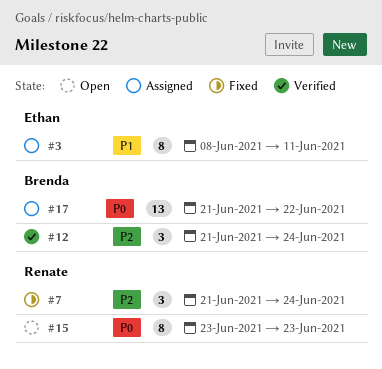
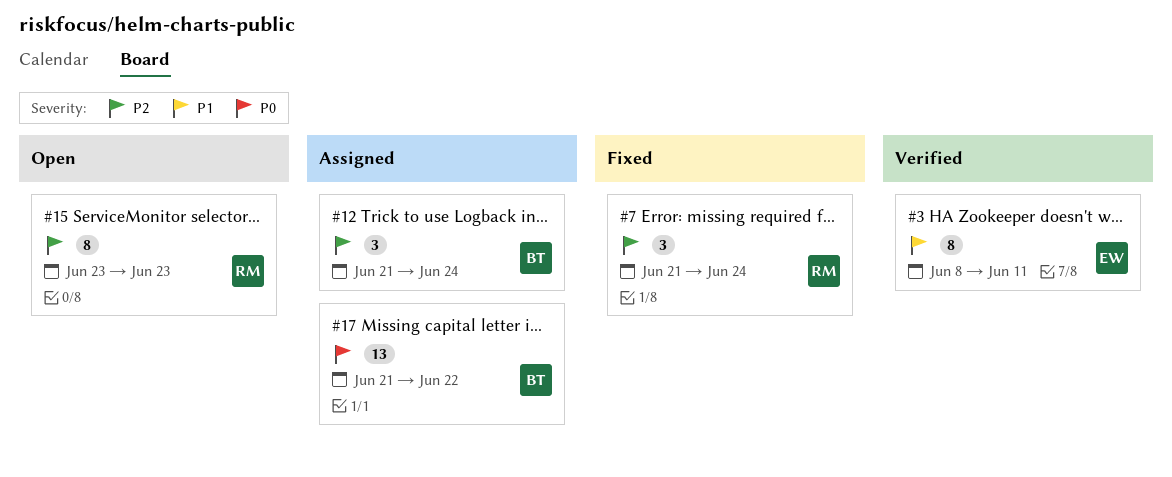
#3, status: Assigned -> Verified
#12, status: Verified -> Assigned
#15, priority: P0 -> P2

